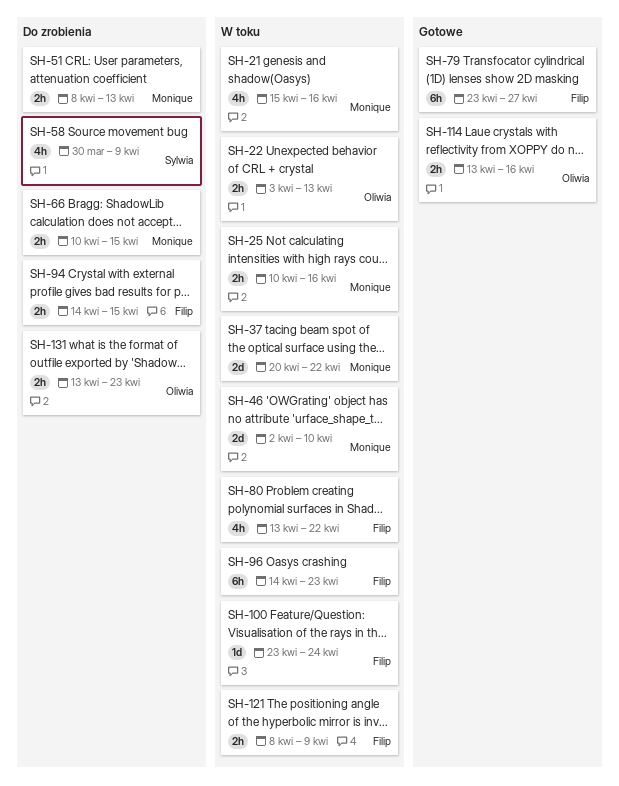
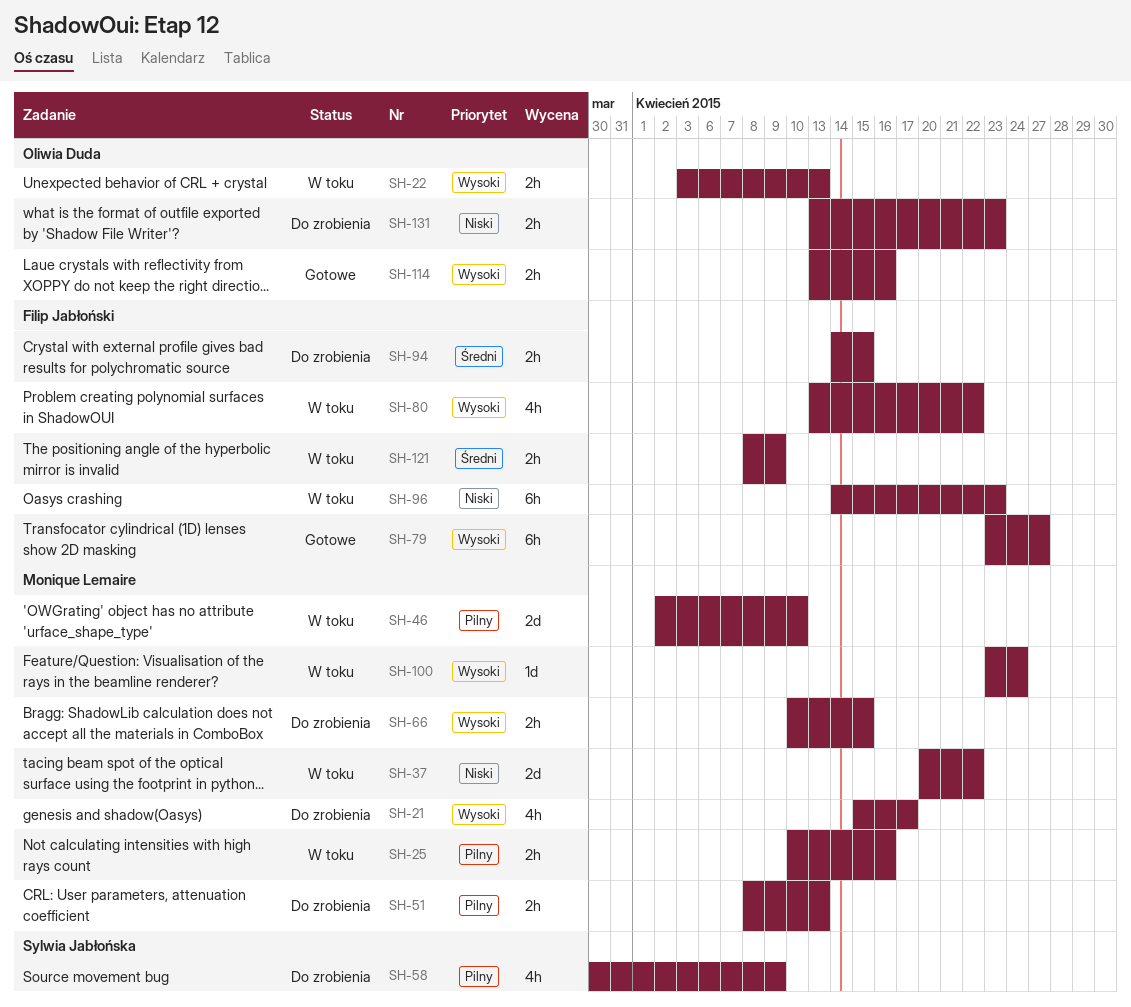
SH-21, status: W toku -> Do zrobienia
SH-21, due: Apr 16 -> Apr 17
SH-100, owner: Filip Jabłoński -> Monique Lemaire

